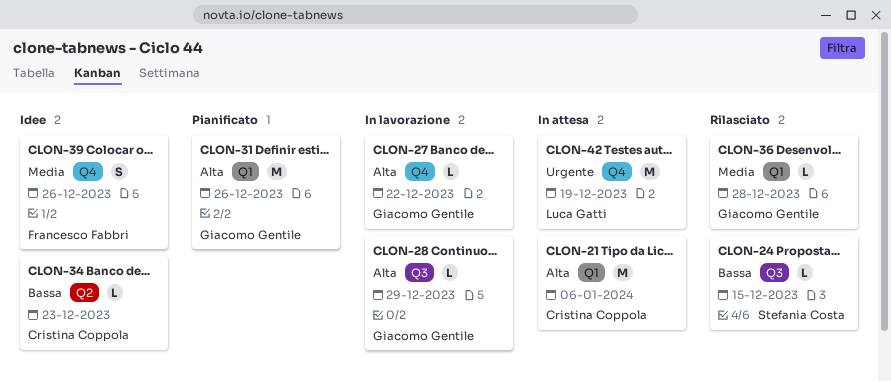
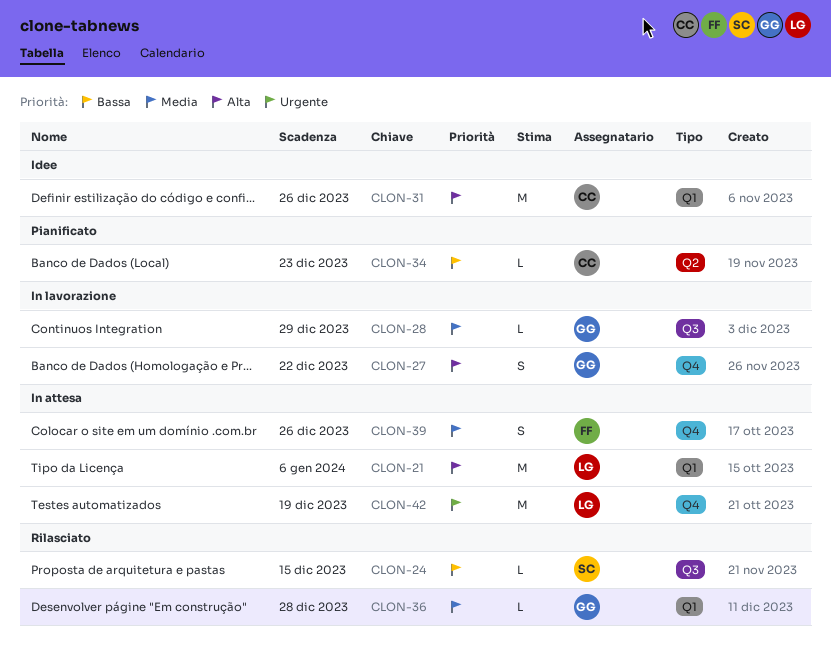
CLON-21, owner: Cristina Coppola -> Luca Gatti
CLON-27, estimate: L -> S
CLON-28, priority: Alta -> Media
CLON-31, status: Pianificato -> Idee
CLON-31, owner: Giacomo Gentile -> Cristina Coppola
CLON-34, status: Idee -> Pianificato
CLON-39, status: Idee -> In attesa

